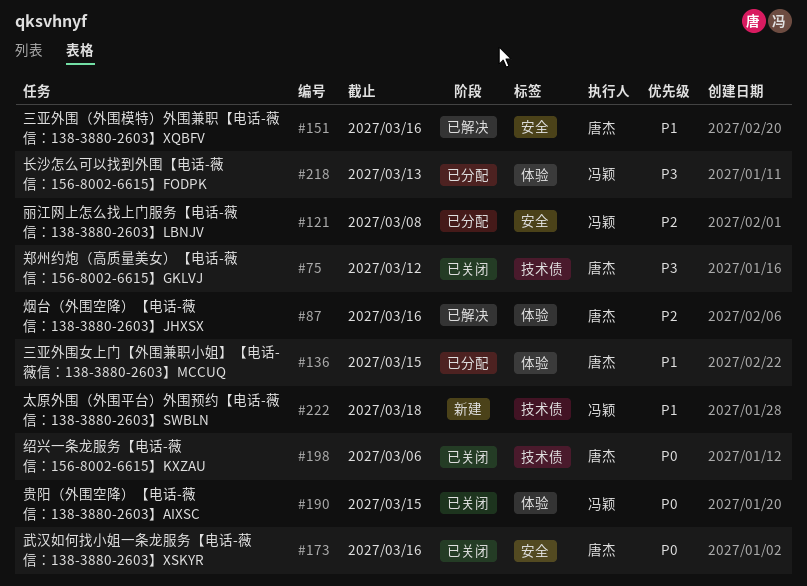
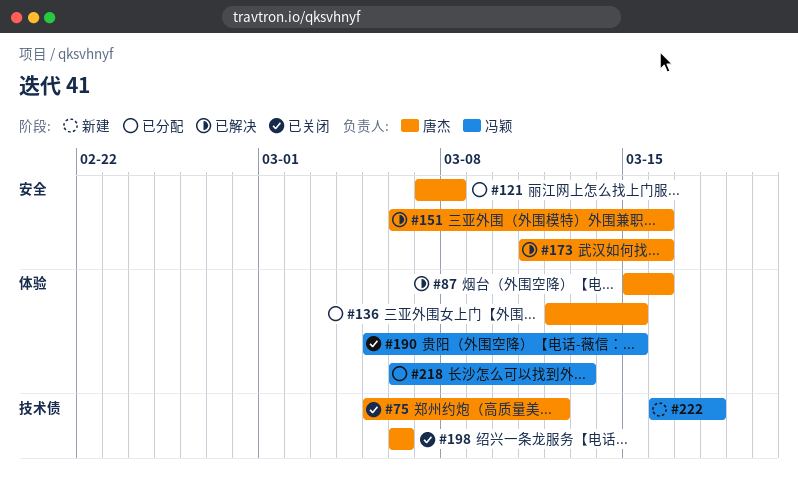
#121, owner: 冯颖 -> 唐杰
#173, status: 已关闭 -> 已解决

